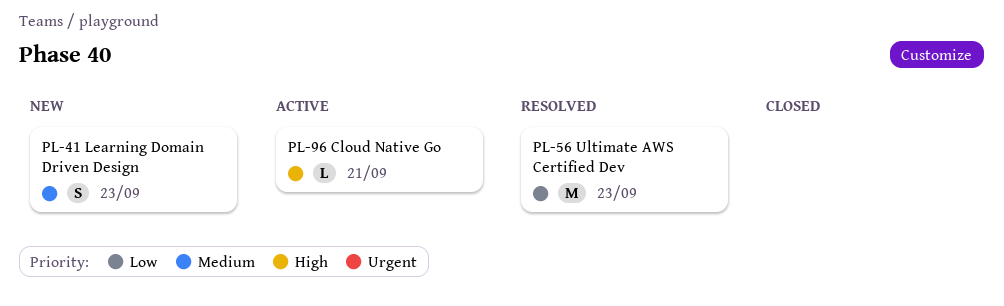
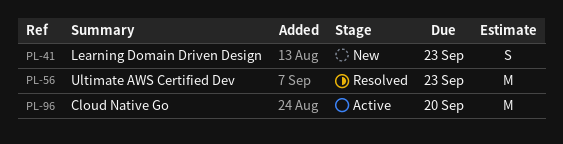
PL-96, estimate: L -> M
PL-96, due: Sep 21 -> Sep 20

